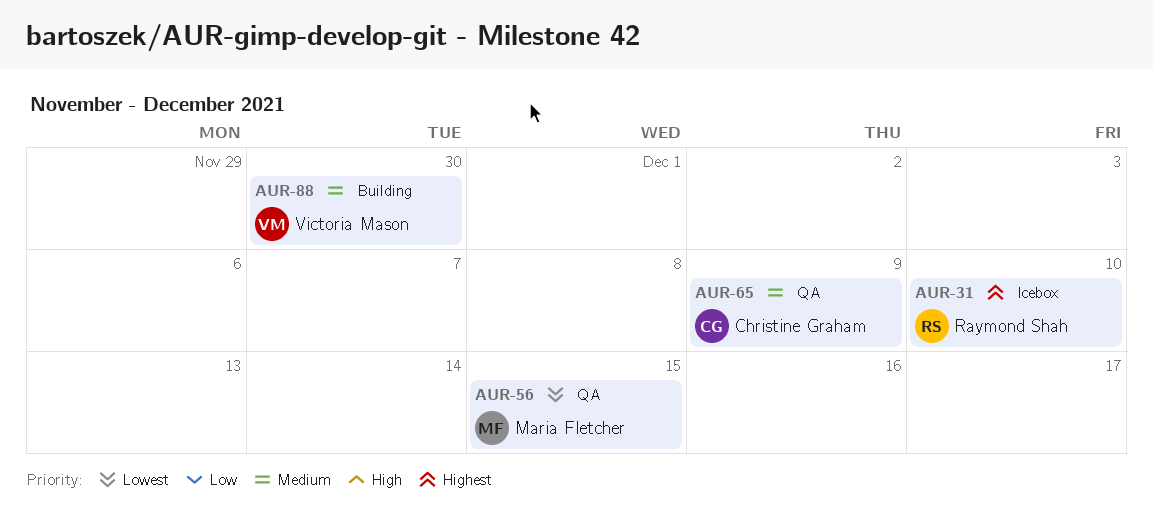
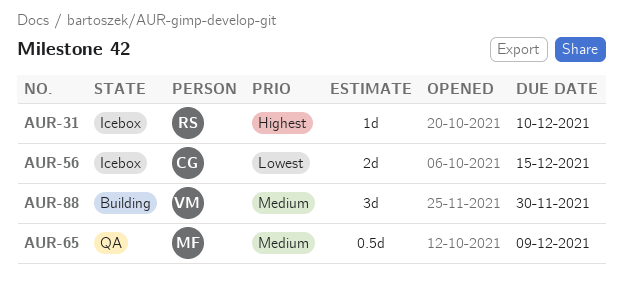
AUR-56, status: QA -> Icebox
AUR-56, owner: Maria Fletcher -> Christine Graham
AUR-65, owner: Christine Graham -> Maria Fletcher

